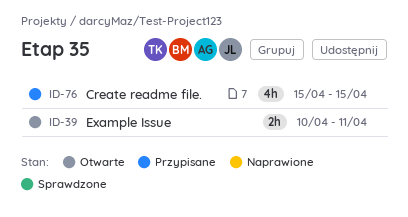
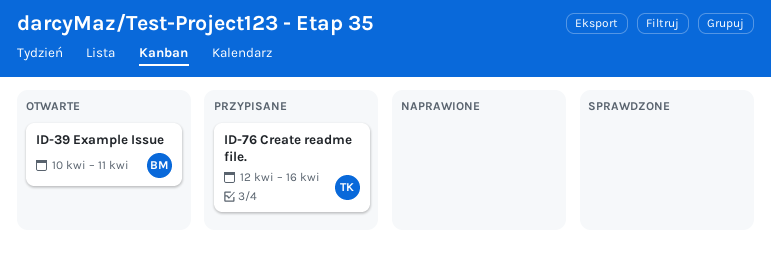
ID-76, start: Apr 15 -> Apr 12
ID-76, due: Apr 15 -> Apr 16

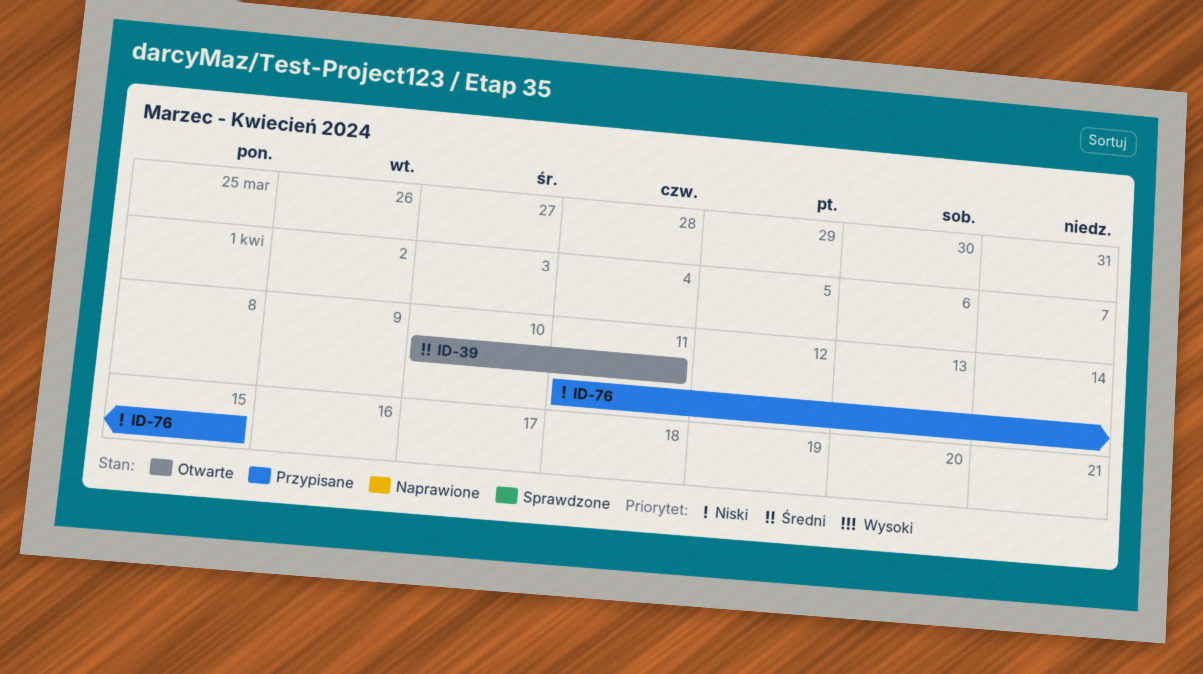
ID-76, start: Apr 12 -> Apr 11
ID-76, due: Apr 16 -> Apr 15

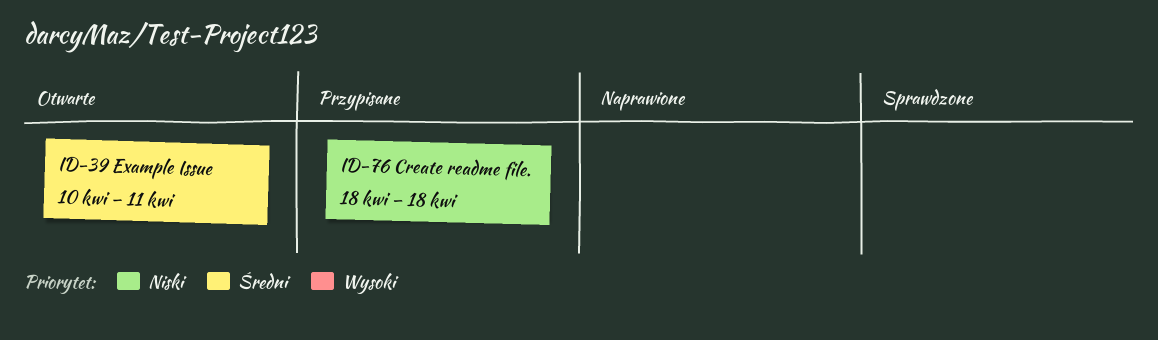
ID-76, start: Apr 11 -> Apr 18
ID-76, due: Apr 15 -> Apr 18

